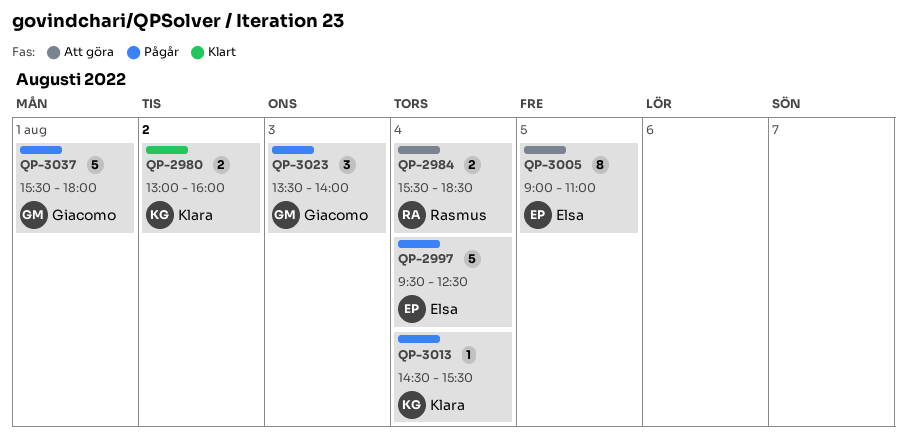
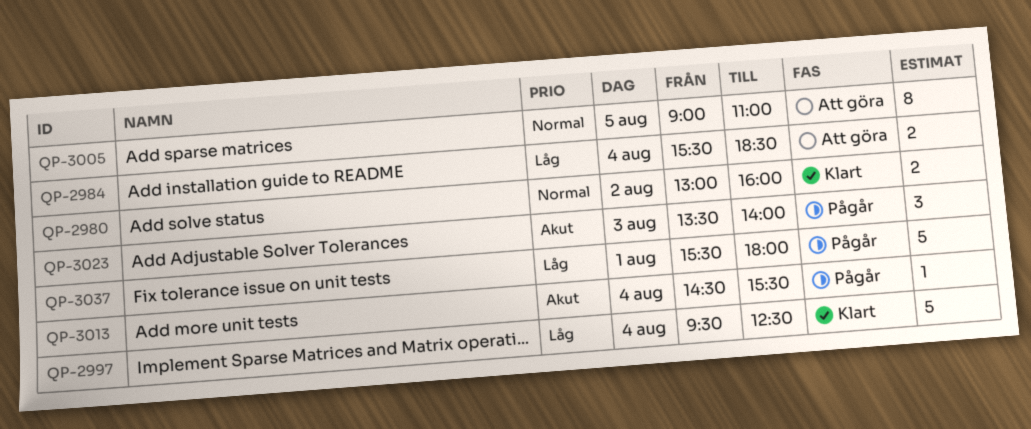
QP-2997, status: Pågår -> Klart

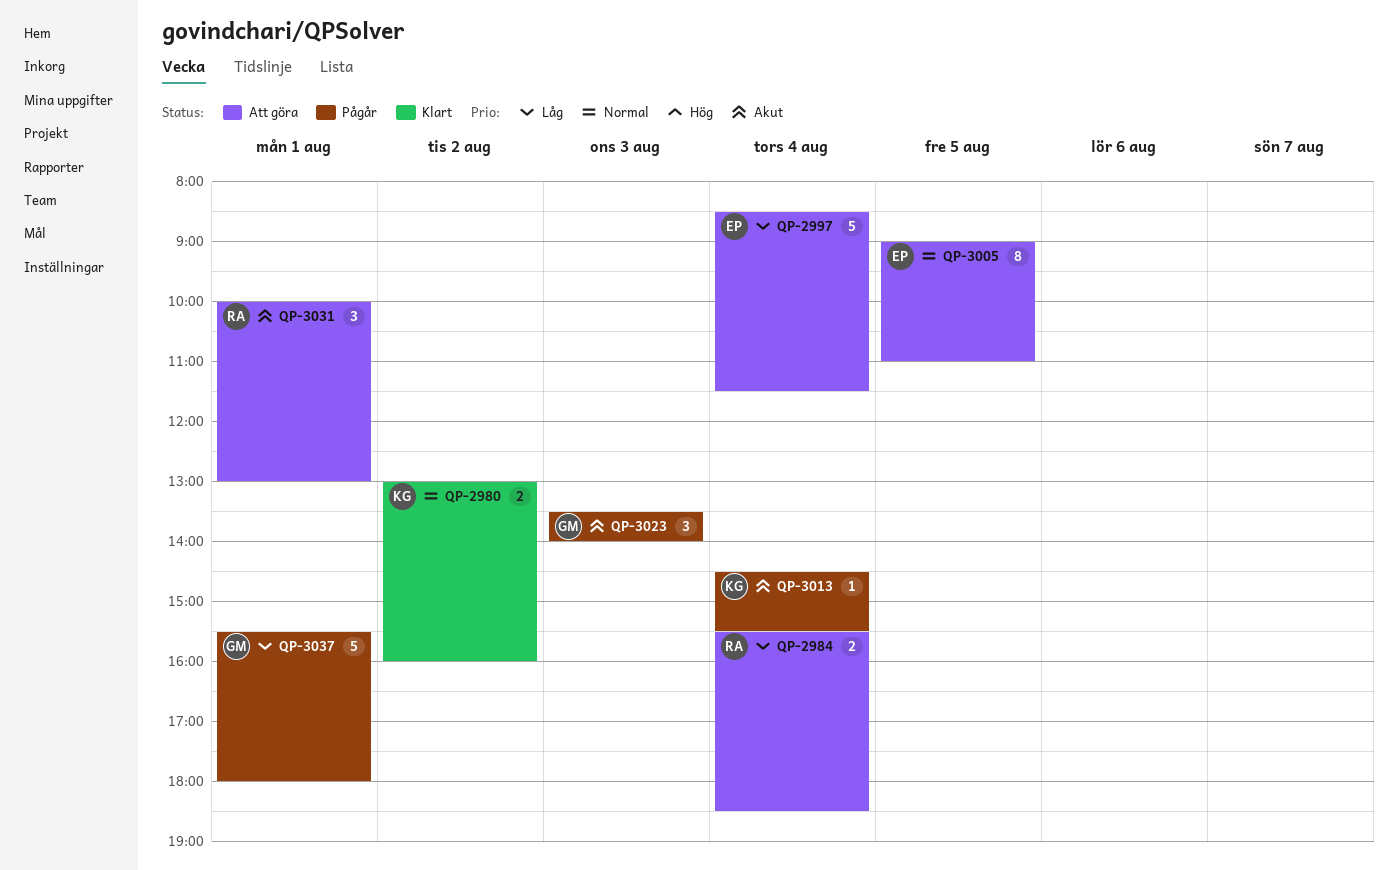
QP-2997, status: Klart -> Att göra
QP-2997, begins: 09:30 -> 08:30
QP-2997, ends: 12:30 -> 11:30
QP-3031: none -> present

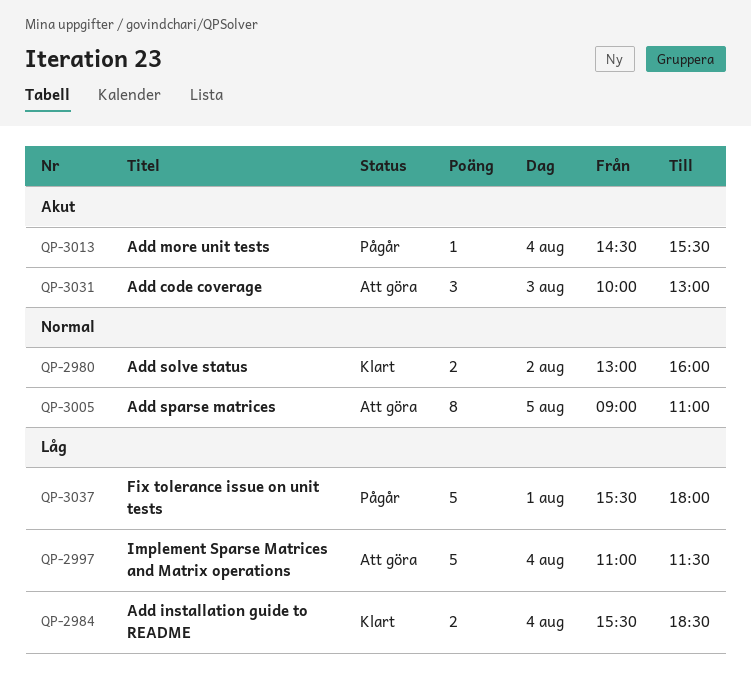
QP-2984, status: Att göra -> Klart
QP-2997, begins: 08:30 -> 11:00
QP-3023: present -> none
QP-3031, day: Aug 1 -> Aug 3

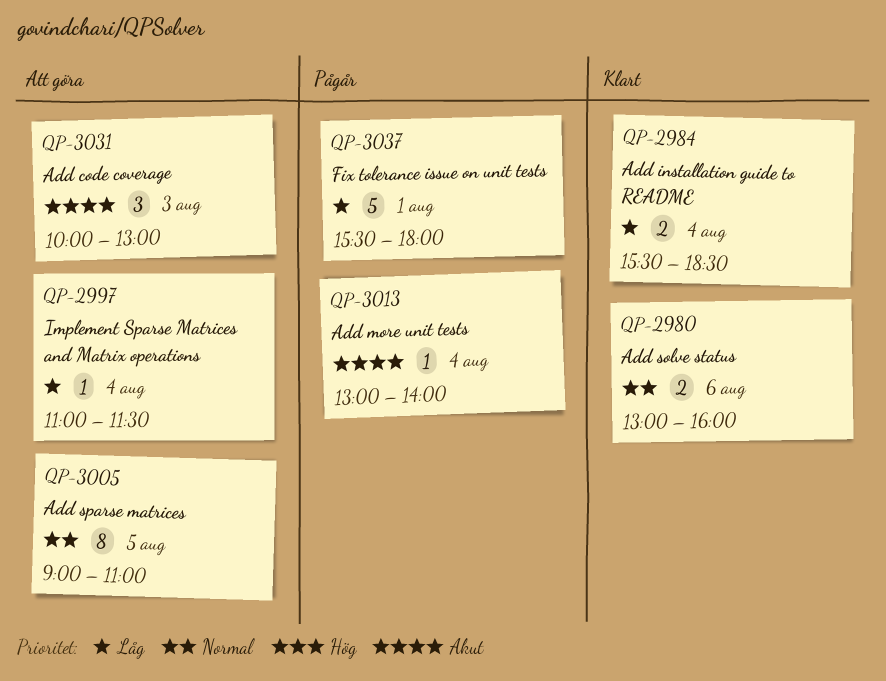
QP-2980, day: Aug 2 -> Aug 6
QP-2997, estimate: 5 -> 1
QP-3013, begins: 14:30 -> 13:00
QP-3013, ends: 15:30 -> 14:00

